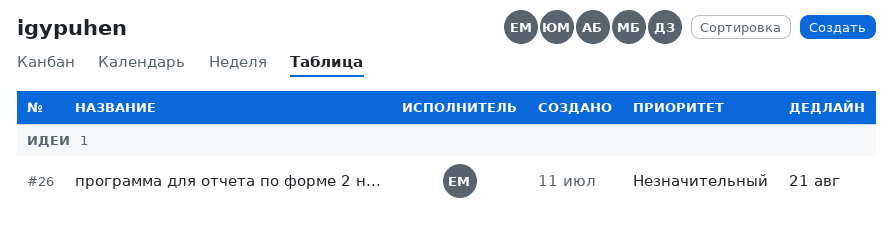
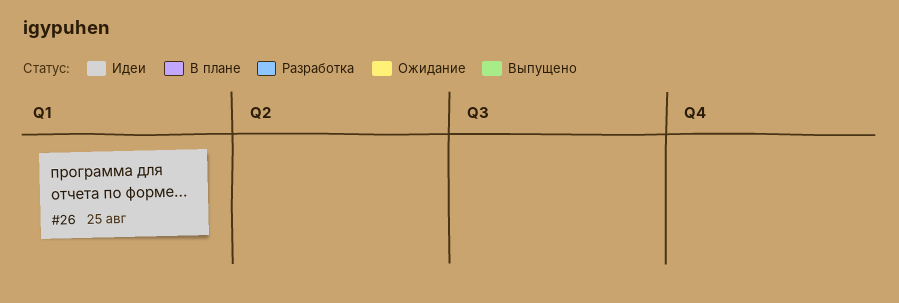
#26, due: Aug 21 -> Aug 25

